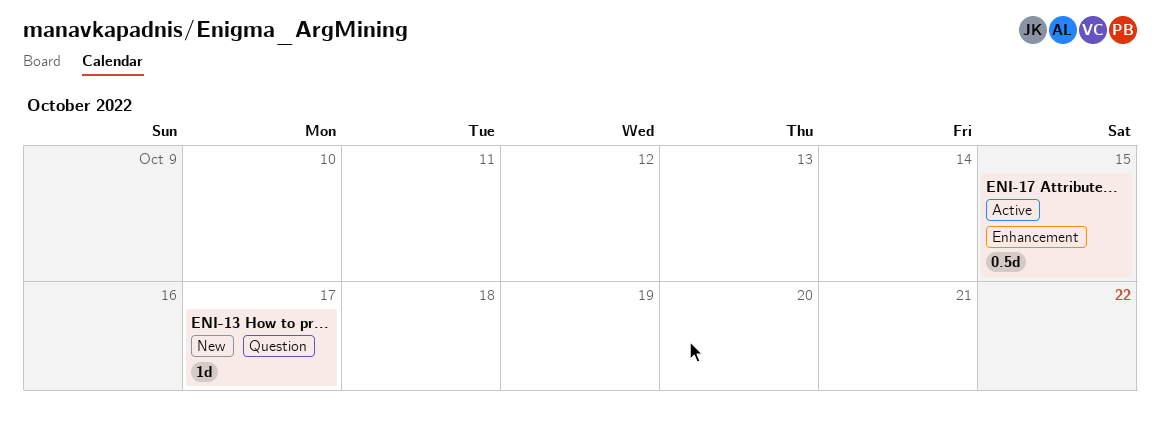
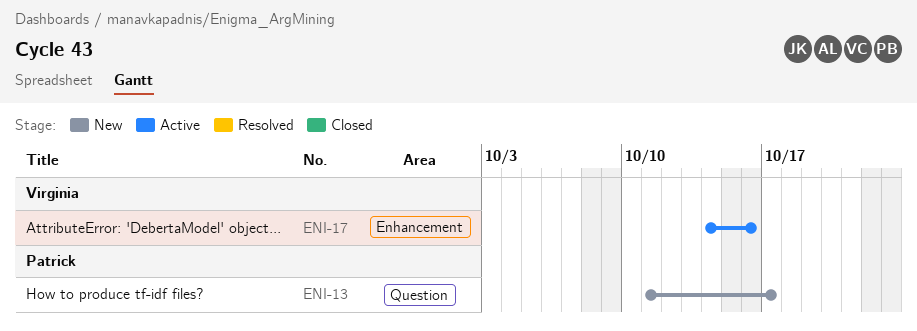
ENI-17, due: Oct 15 -> Oct 16

